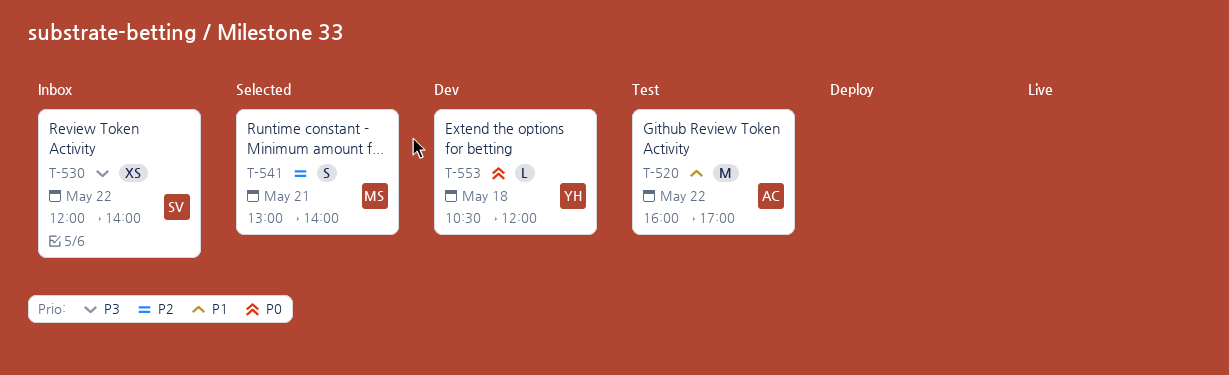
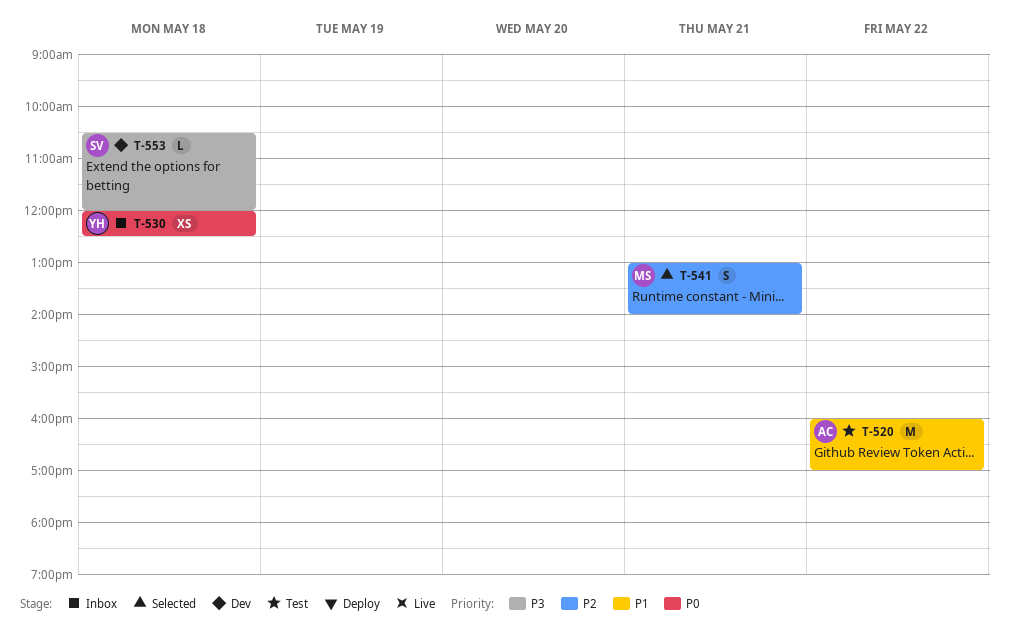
T-530, owner: SV -> YH
T-530, priority: P3 -> P0
T-530, day: May 22 -> May 18
T-530, ends: 14:00 -> 12:30
T-553, owner: YH -> SV
T-553, priority: P0 -> P3

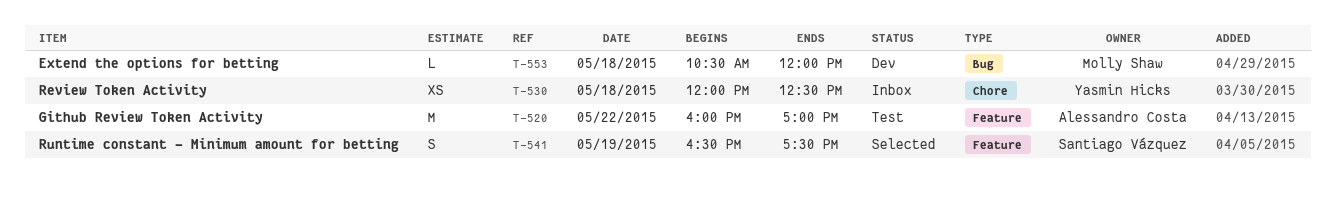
T-541, owner: Molly Shaw -> Santiago Vázquez
T-541, day: May 21 -> May 19
T-541, begins: 13:00 -> 16:30
T-541, ends: 14:00 -> 17:30
T-553, owner: Santiago Vázquez -> Molly Shaw

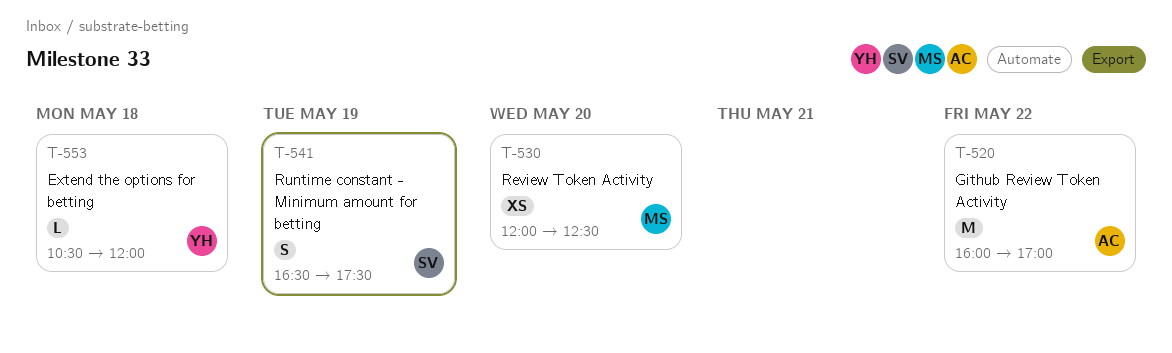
T-530, owner: Yasmin Hicks -> Molly Shaw
T-530, day: May 18 -> May 20
T-553, owner: Molly Shaw -> Yasmin Hicks

